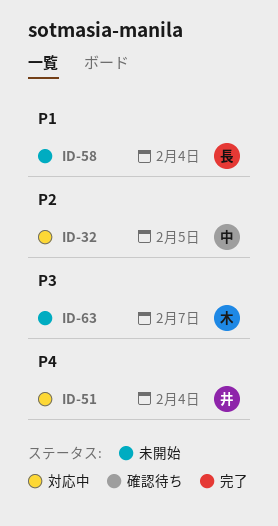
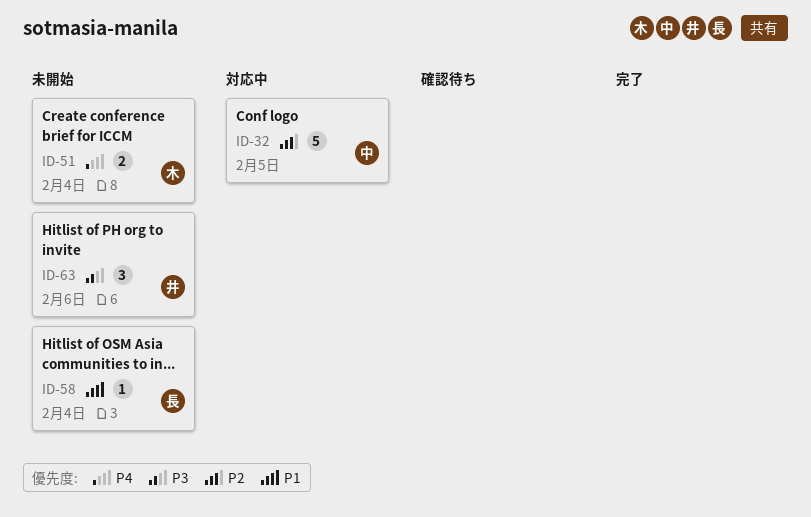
ID-51, status: 対応中 -> 未開始
ID-51, owner: 井 -> 木
ID-63, owner: 木 -> 井
ID-63, due: Feb 7 -> Feb 6

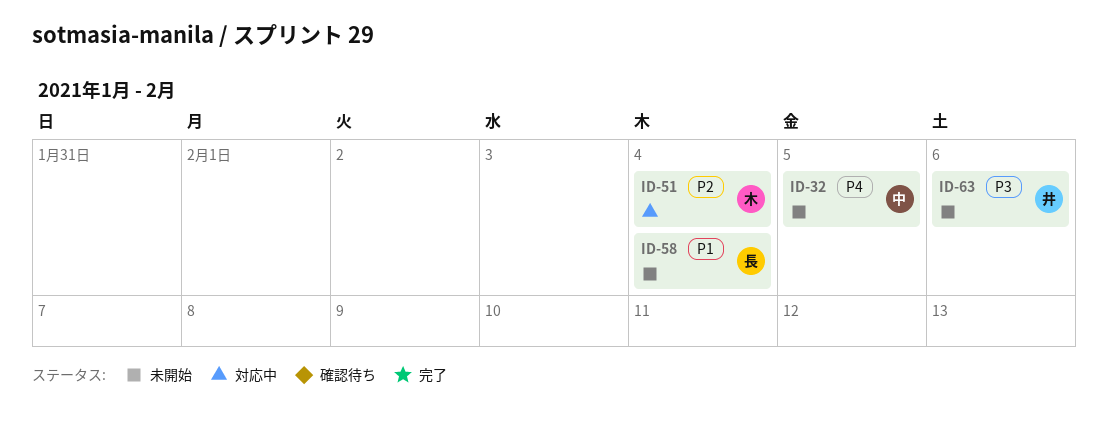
ID-32, status: 対応中 -> 未開始
ID-32, priority: P2 -> P4
ID-51, status: 未開始 -> 対応中
ID-51, priority: P4 -> P2

